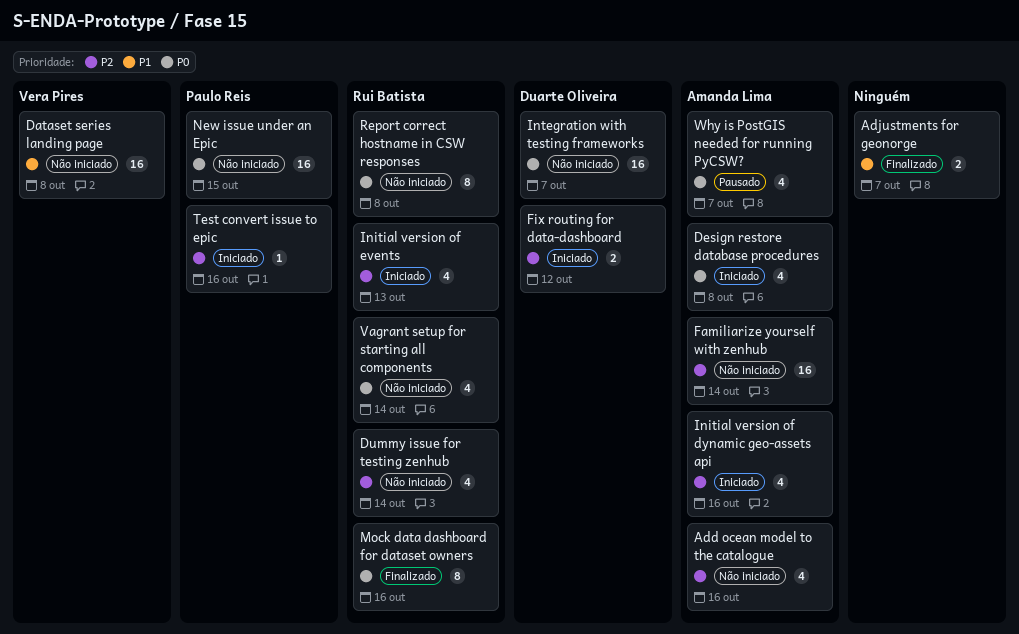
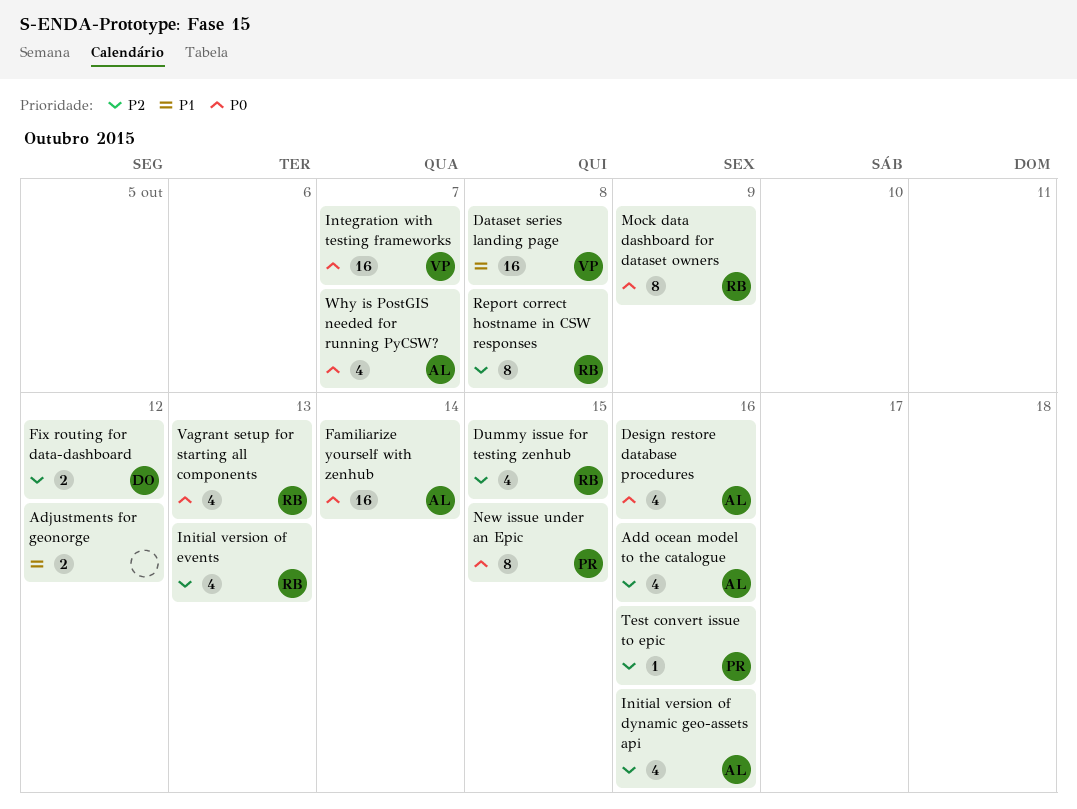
Adjustments for geonorge, due: Oct 7 -> Oct 12
Design restore database procedures, due: Oct 8 -> Oct 16
Dummy issue for testing zenhub, due: Oct 14 -> Oct 15
Familiarize yourself with zenhub, priority: P2 -> P0
Integration with testing frameworks, owner: Duarte Oliveira -> Vera Pires
Mock data dashboard for dataset owners, due: Oct 16 -> Oct 9
New issue under an Epic, estimate: 16 -> 8
Report correct hostname in CSW responses, priority: P0 -> P2
Vagrant setup for starting all components, due: Oct 14 -> Oct 13

